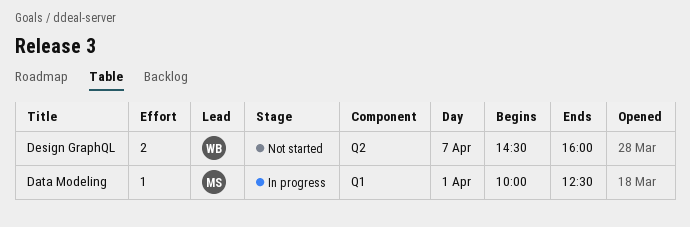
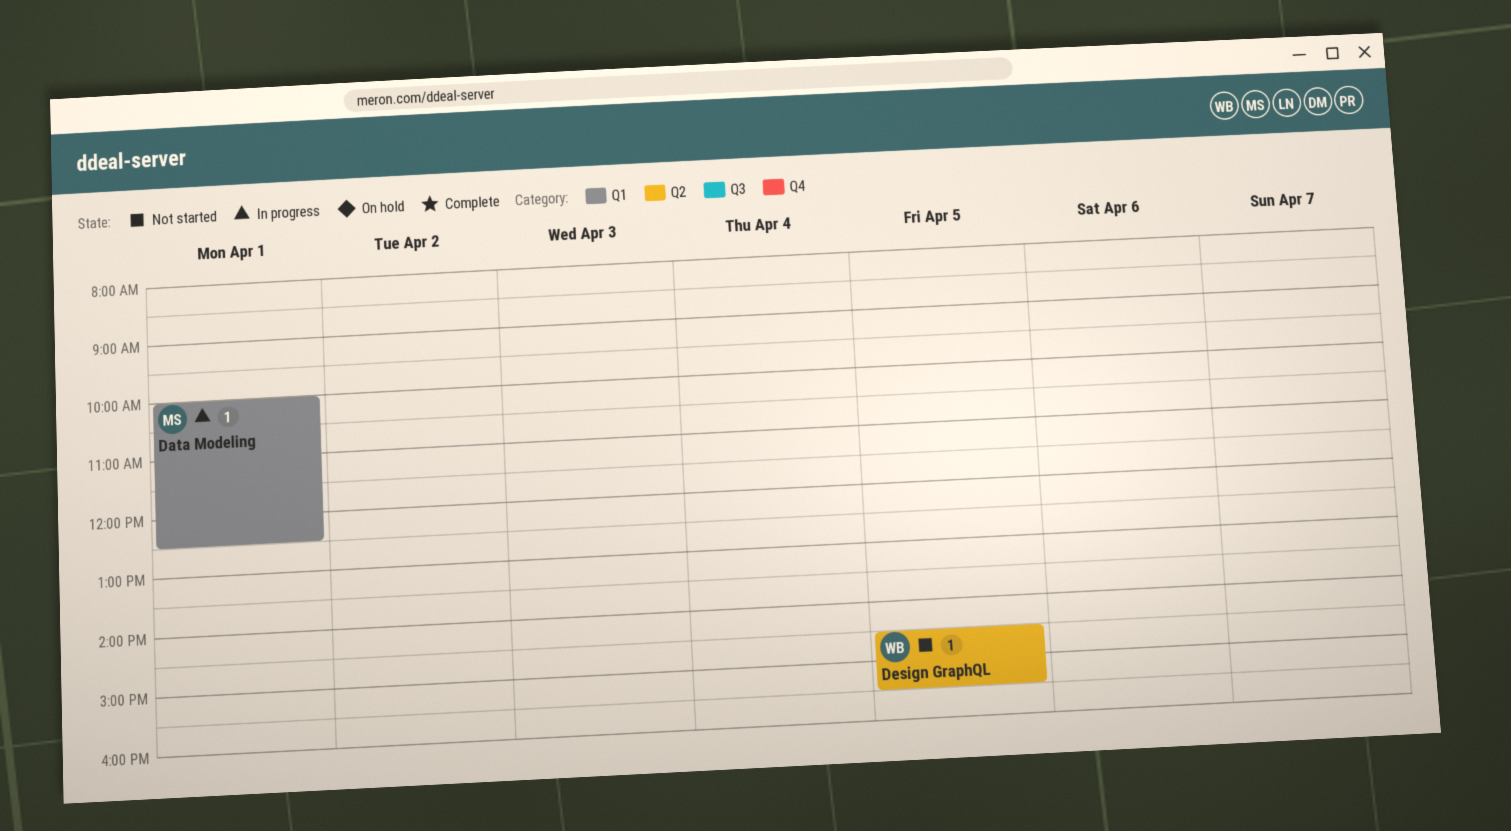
Design GraphQL, estimate: 2 -> 1
Design GraphQL, day: Apr 7 -> Apr 5
Design GraphQL, ends: 16:00 -> 15:30

